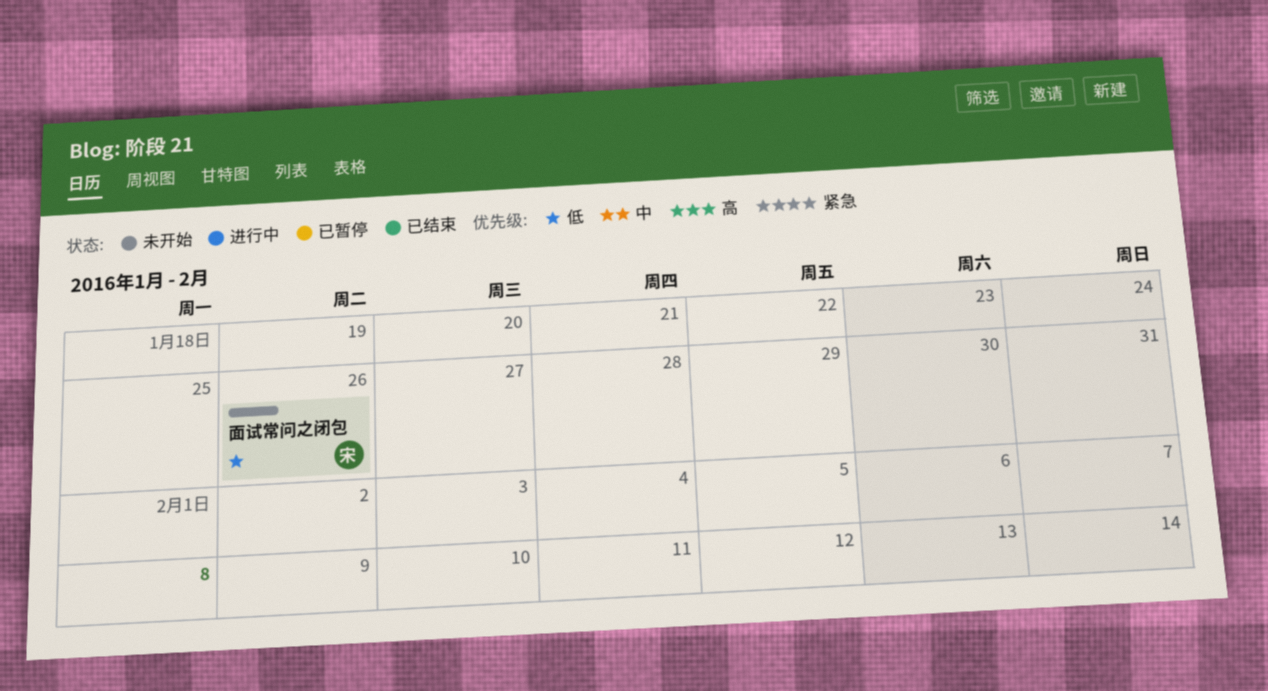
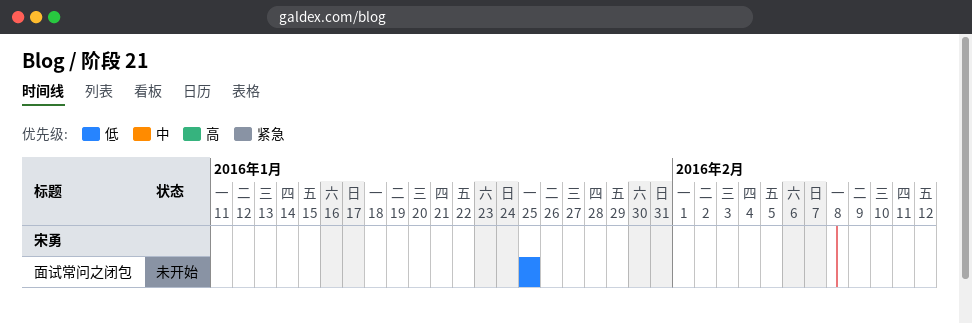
面试常问之闭包, due: Jan 26 -> Jan 25

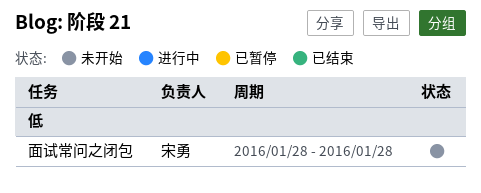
面试常问之闭包, start: Jan 25 -> Jan 28
面试常问之闭包, due: Jan 25 -> Jan 28

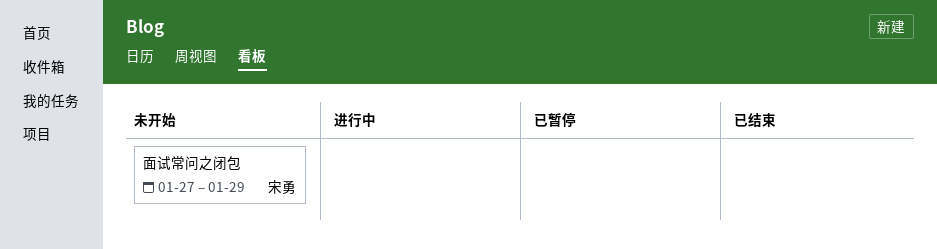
面试常问之闭包, start: Jan 28 -> Jan 27
面试常问之闭包, due: Jan 28 -> Jan 29

